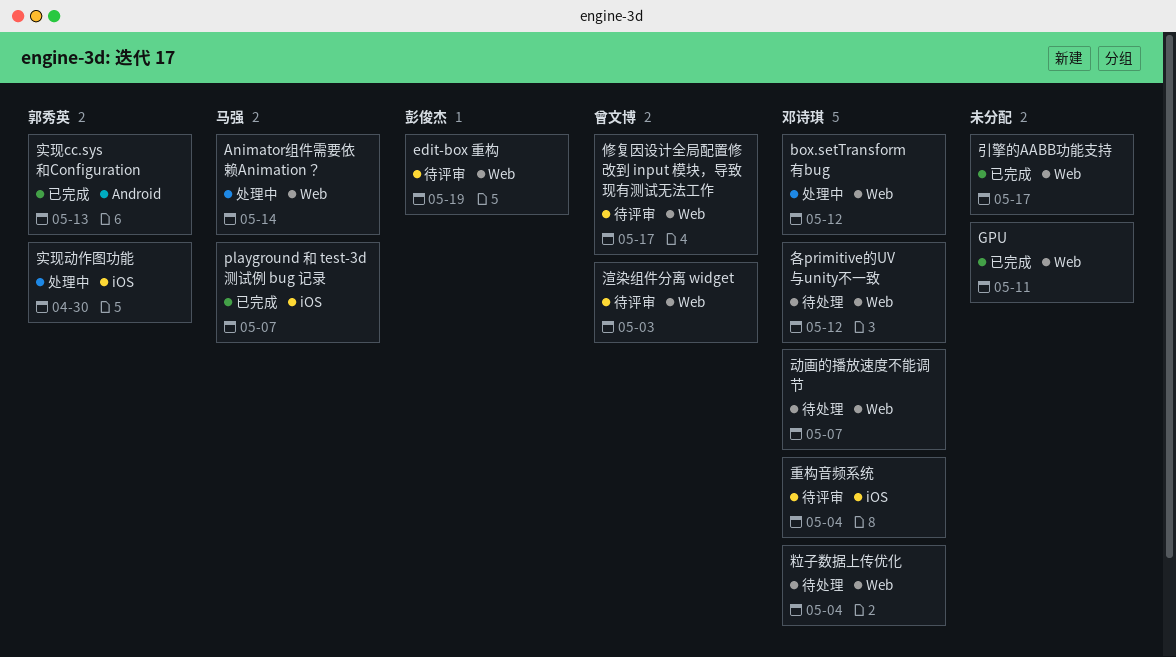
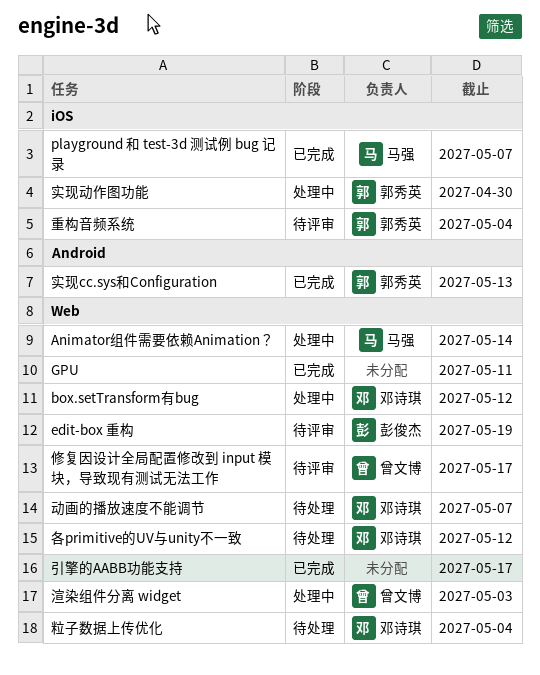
渲染组件分离 widget, status: 待评审 -> 处理中
重构音频系统, owner: 邓诗琪 -> 郭秀英

